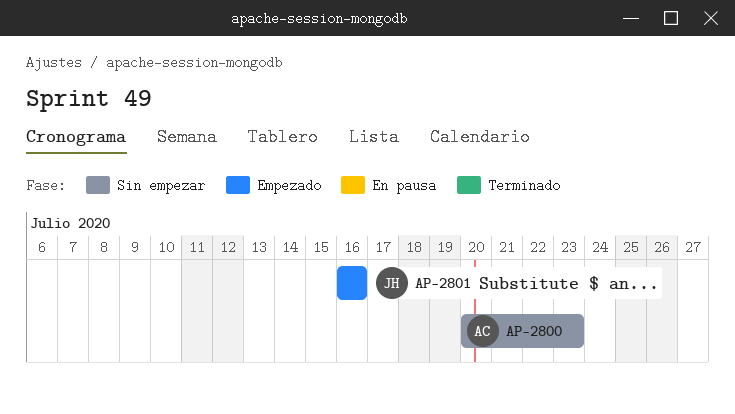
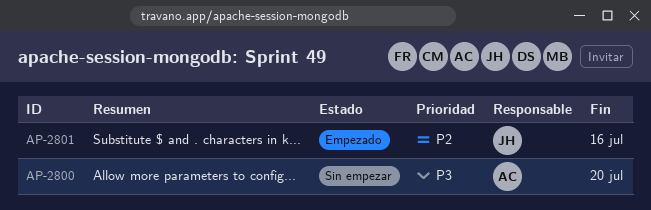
AP-2800, due: Jul 23 -> Jul 20

